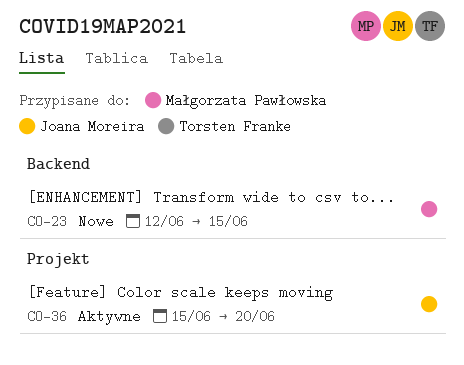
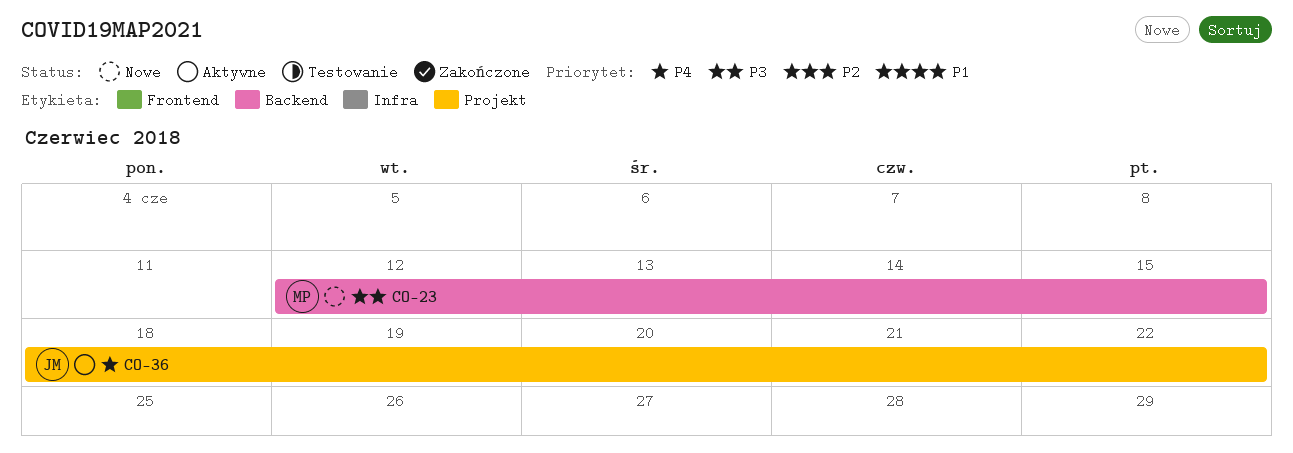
CO-36, start: Jun 15 -> Jun 18
CO-36, due: Jun 20 -> Jun 22

